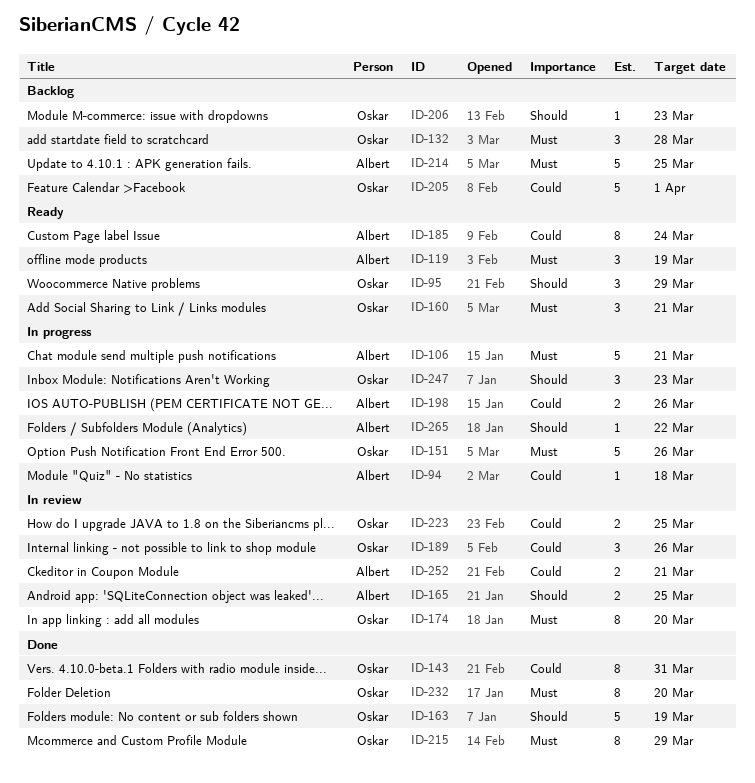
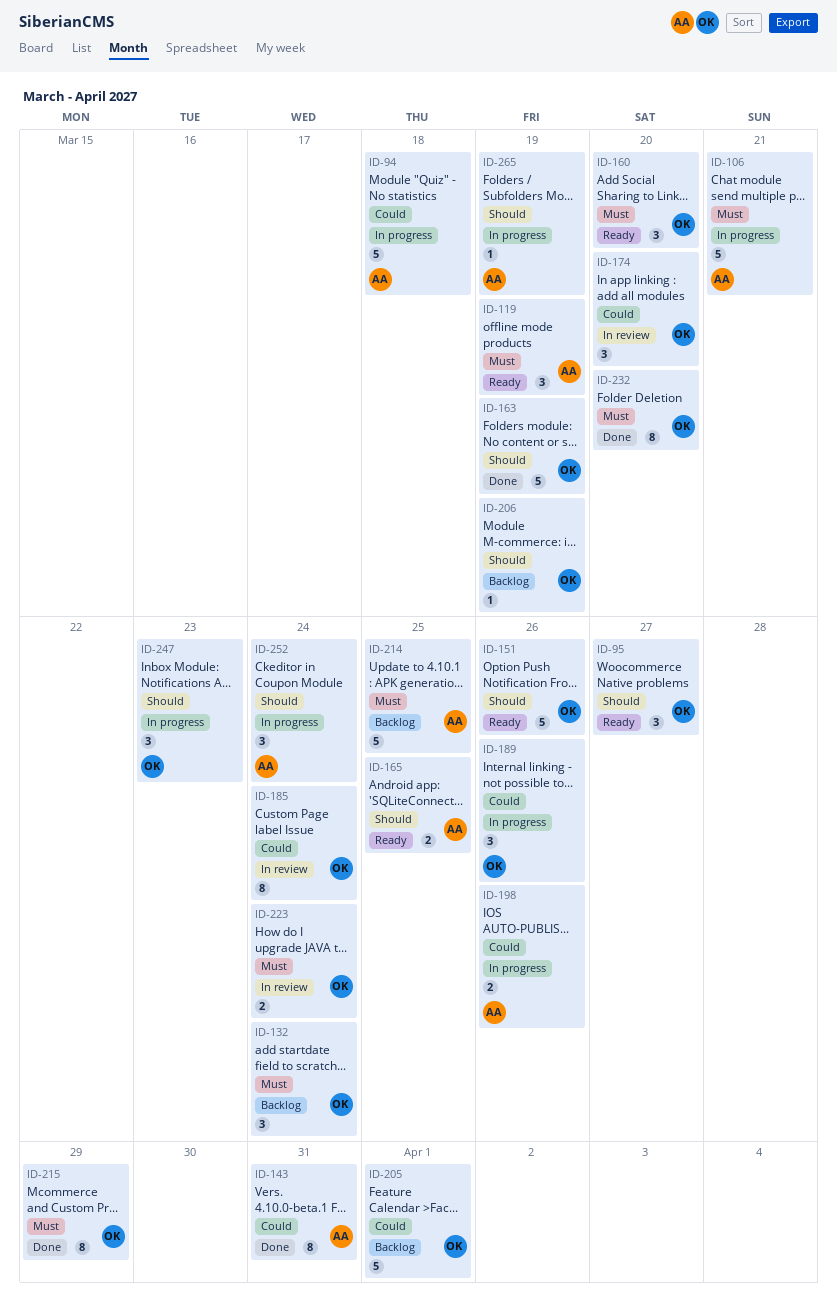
ID-94, estimate: 1 -> 5
ID-95, due: Mar 29 -> Mar 27
ID-132, due: Mar 28 -> Mar 24
ID-143, owner: Oskar -> Albert
ID-151, status: In progress -> Ready
ID-151, priority: Must -> Should
ID-160, due: Mar 21 -> Mar 20
ID-165, status: In review -> Ready
ID-174, priority: Must -> Could
ID-174, estimate: 8 -> 3
ID-185, status: Ready -> In review
ID-185, owner: Albert -> Oskar
ID-189, status: In review -> In progress
ID-206, due: Mar 23 -> Mar 19
ID-223, priority: Could -> Must
ID-223, due: Mar 25 -> Mar 24
ID-252, status: In review -> In progress
ID-252, priority: Could -> Should
ID-252, estimate: 2 -> 3
ID-252, due: Mar 21 -> Mar 24
ID-265, due: Mar 22 -> Mar 19

